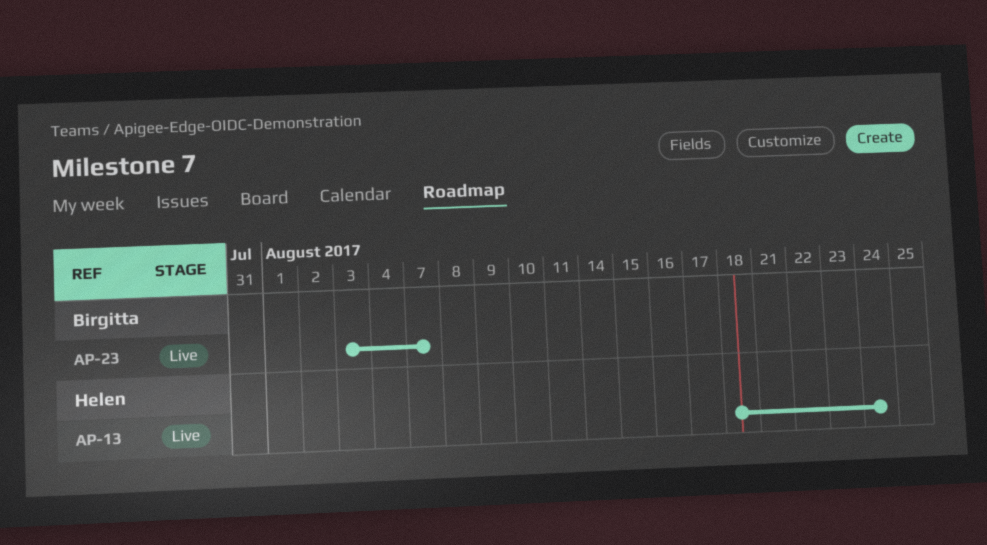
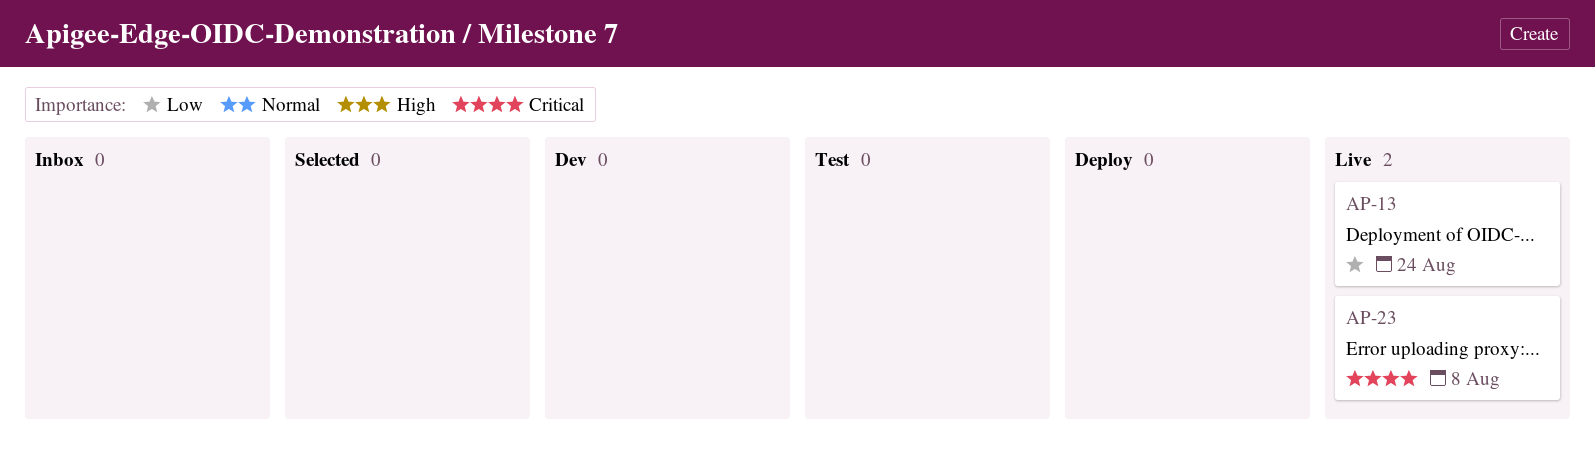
AP-23, due: Aug 7 -> Aug 8

